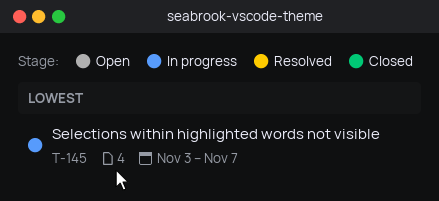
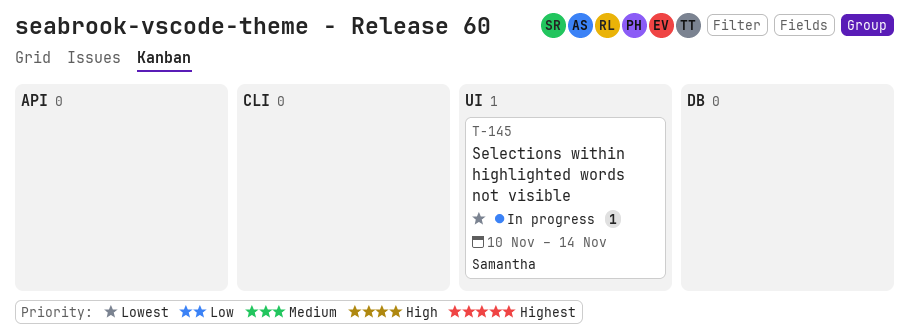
T-145, start: Nov 3 -> Nov 10
T-145, due: Nov 7 -> Nov 14

